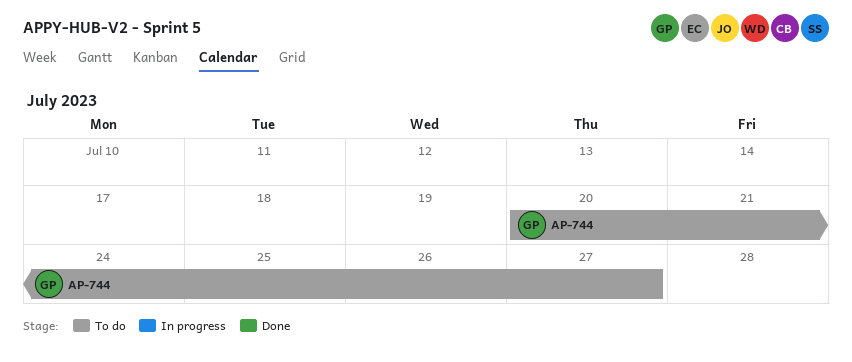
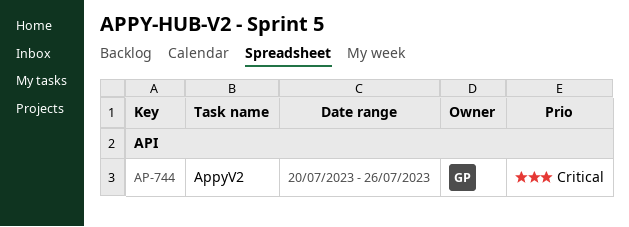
AP-744, due: Jul 27 -> Jul 26

